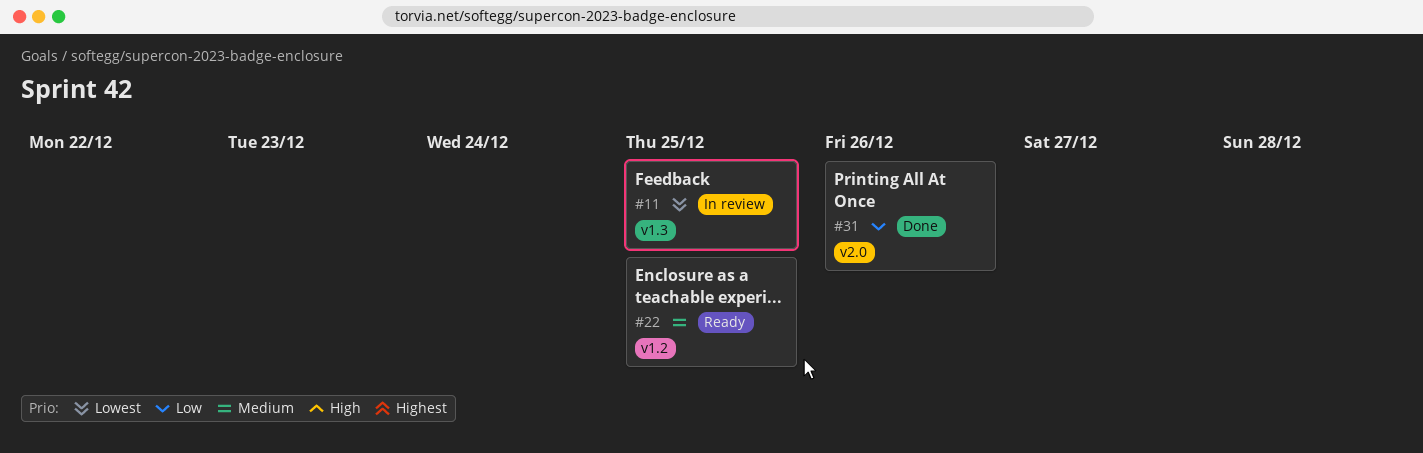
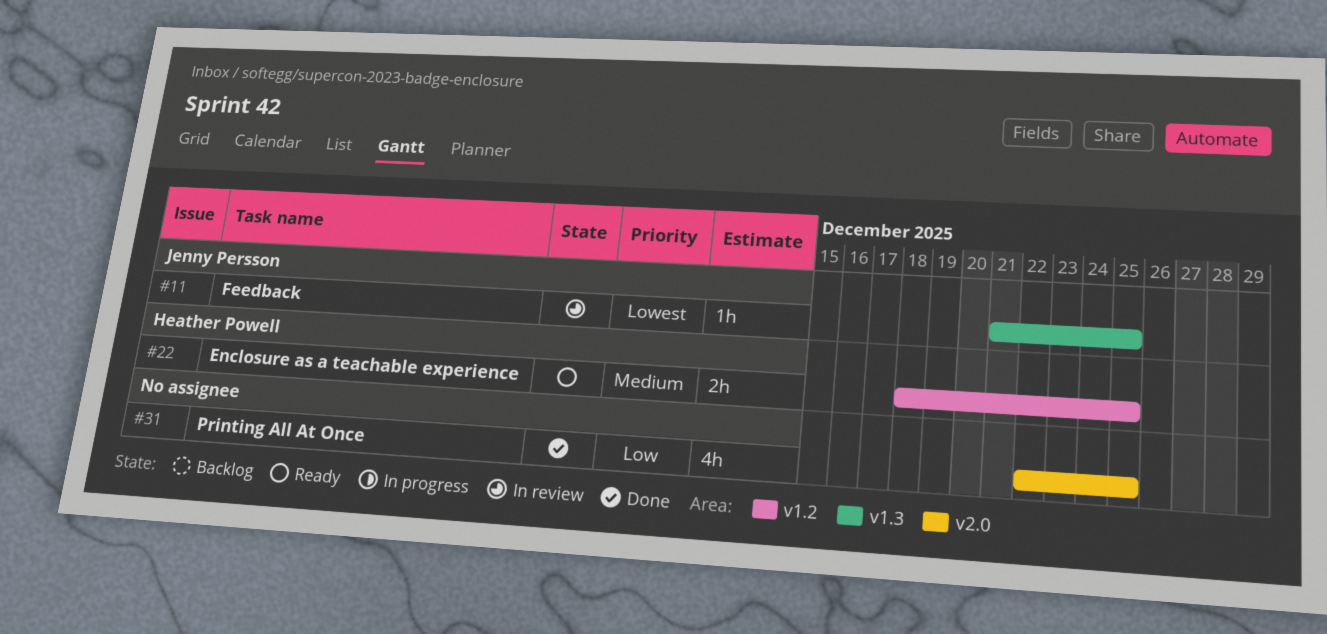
#31, due: Dec 26 -> Dec 25

